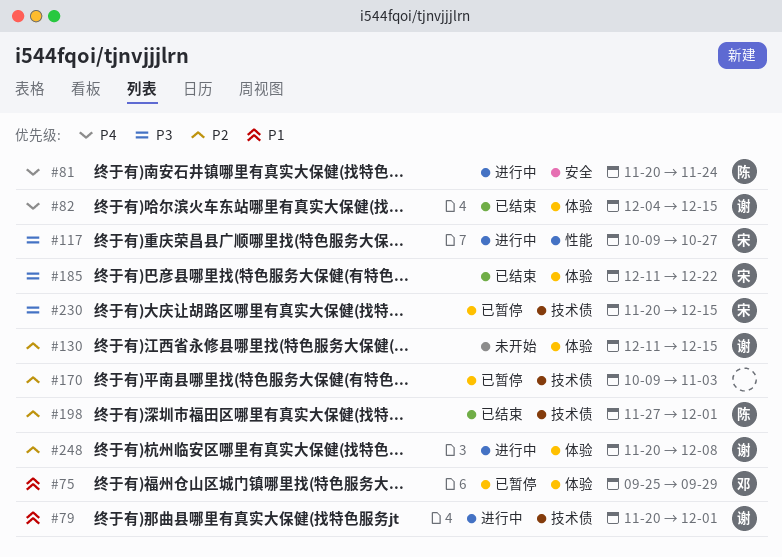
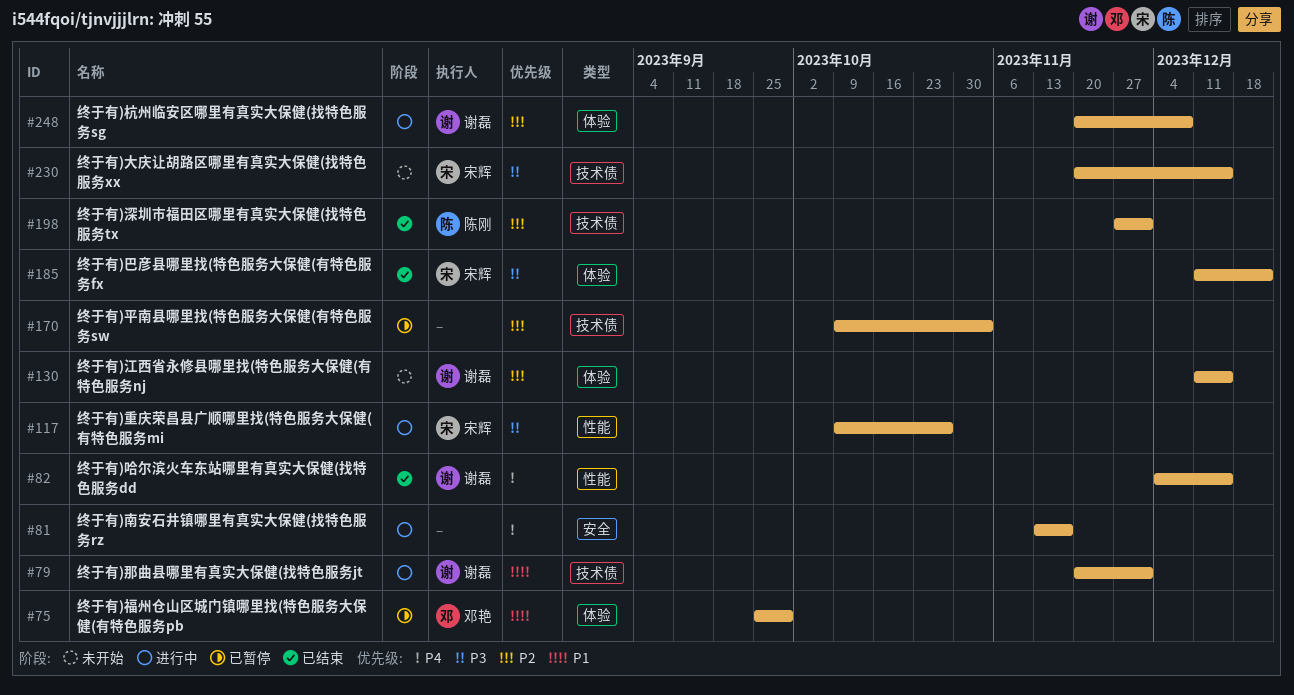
#81, owner: 陈刚 -> none
#81, start: Nov 20 -> Nov 13
#81, due: Nov 24 -> Nov 17
#82, label: 体验 -> 性能
#230, status: 已暂停 -> 未开始

